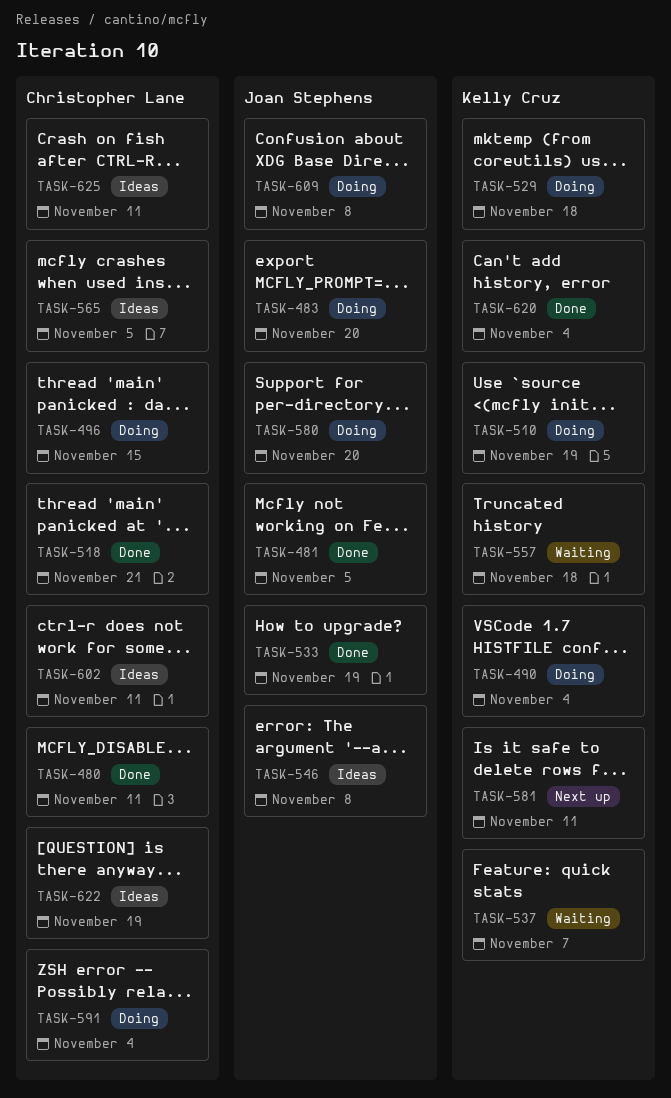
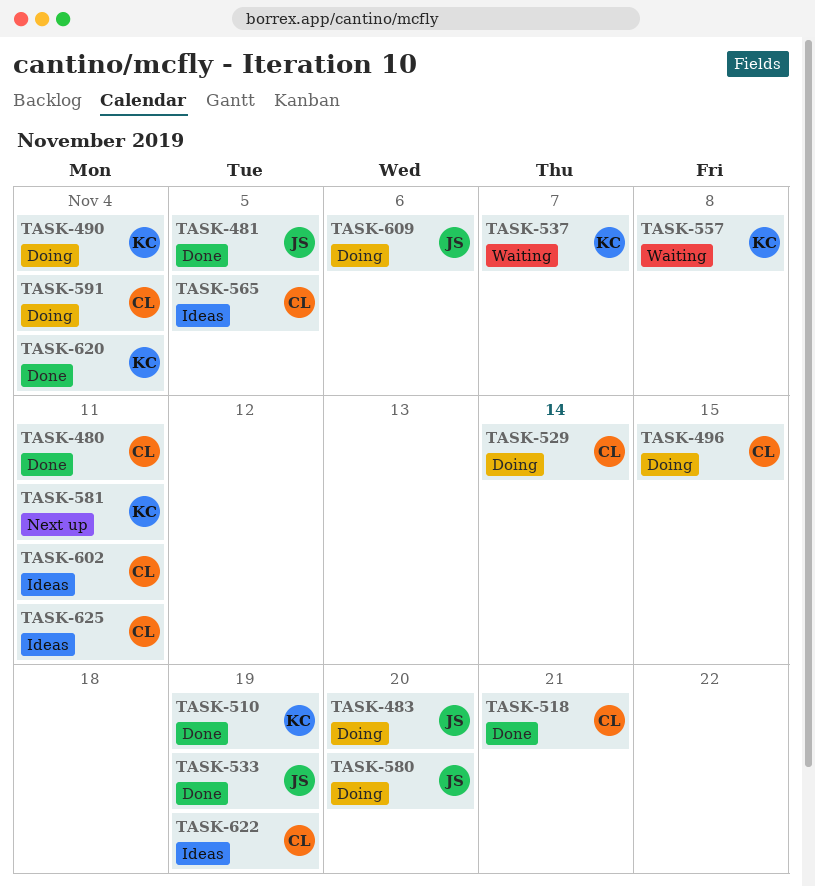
TASK-510, status: Doing -> Done
TASK-529, owner: Kelly Cruz -> Christopher Lane
TASK-529, due: Nov 18 -> Nov 14
TASK-546: present -> none
TASK-557, due: Nov 18 -> Nov 8
TASK-609, due: Nov 8 -> Nov 6

